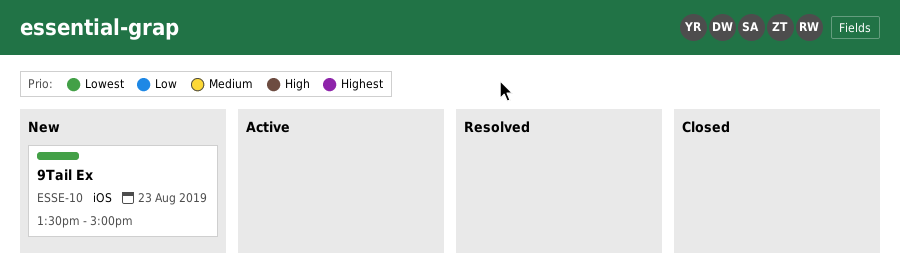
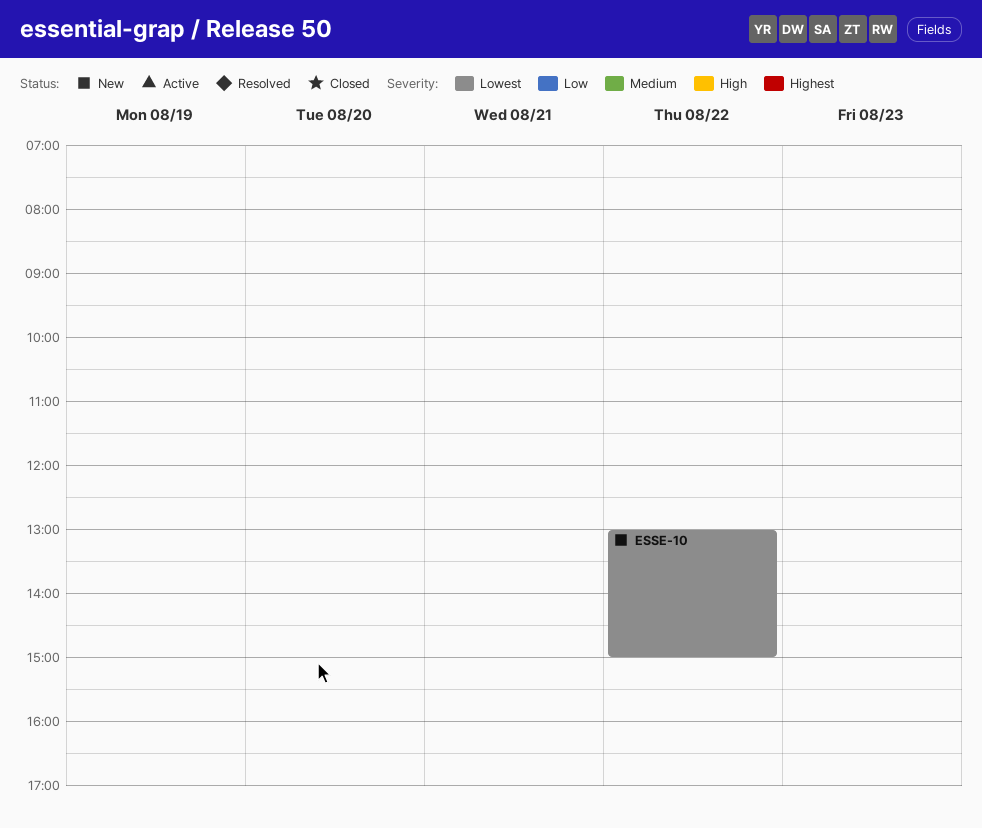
ESSE-10, day: Aug 23 -> Aug 22
ESSE-10, begins: 13:30 -> 13:00

